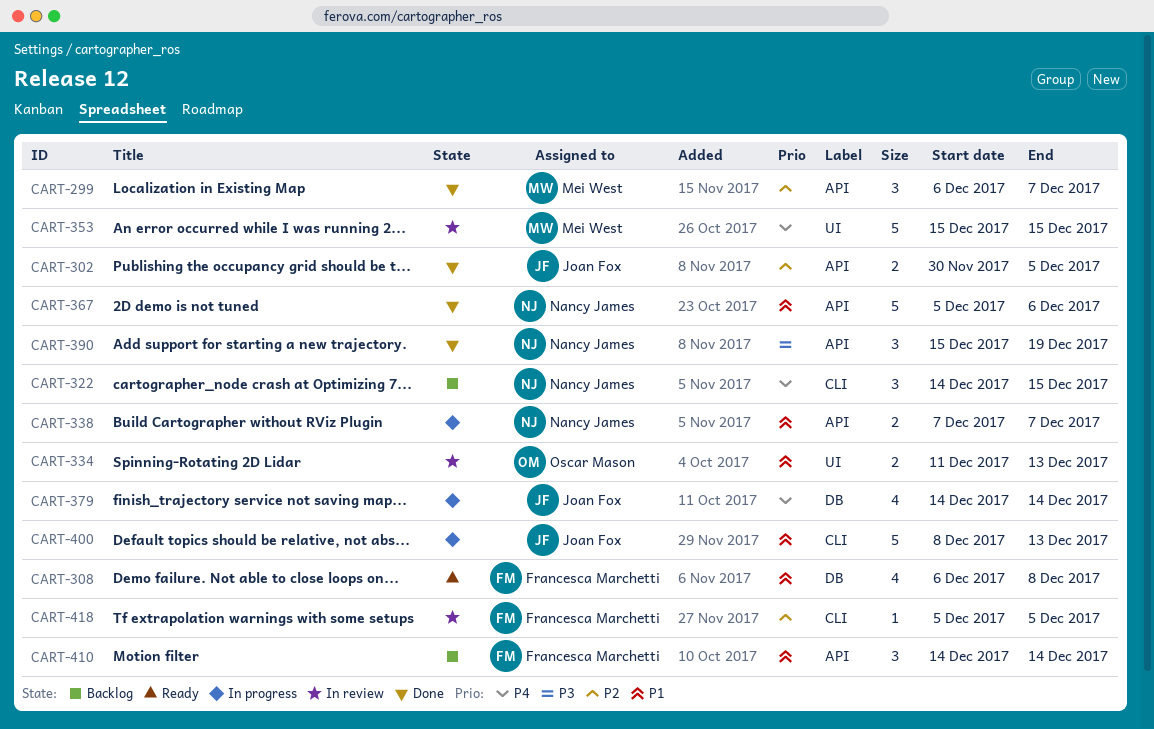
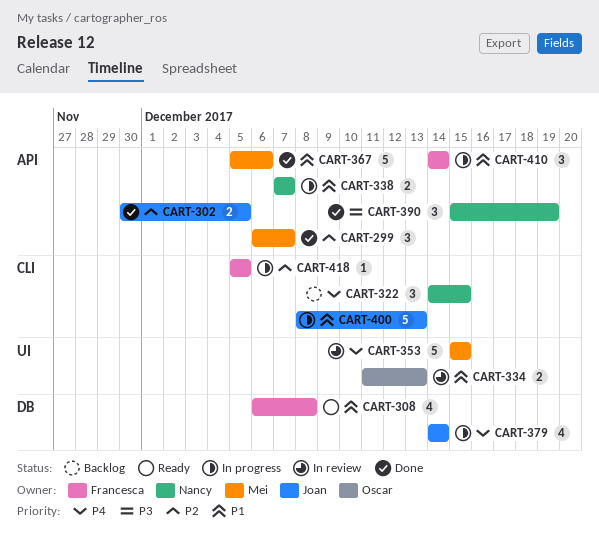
CART-367, owner: Nancy James -> Mei West
CART-410, status: Backlog -> In progress
CART-418, status: In review -> In progress

